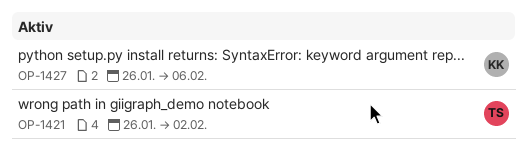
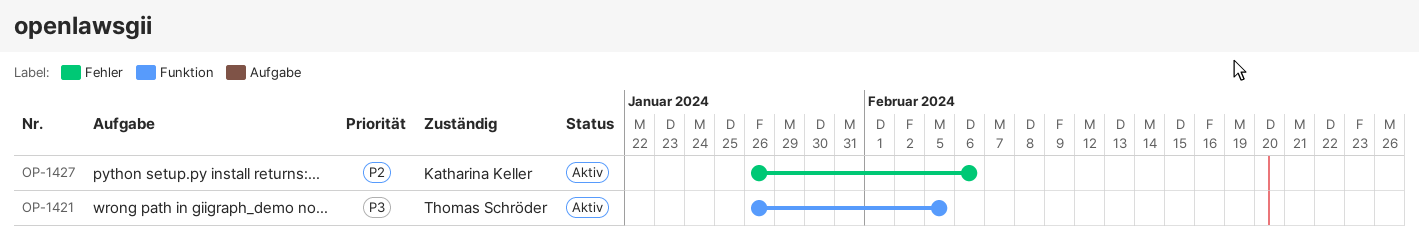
OP-1421, due: Feb 2 -> Feb 5

